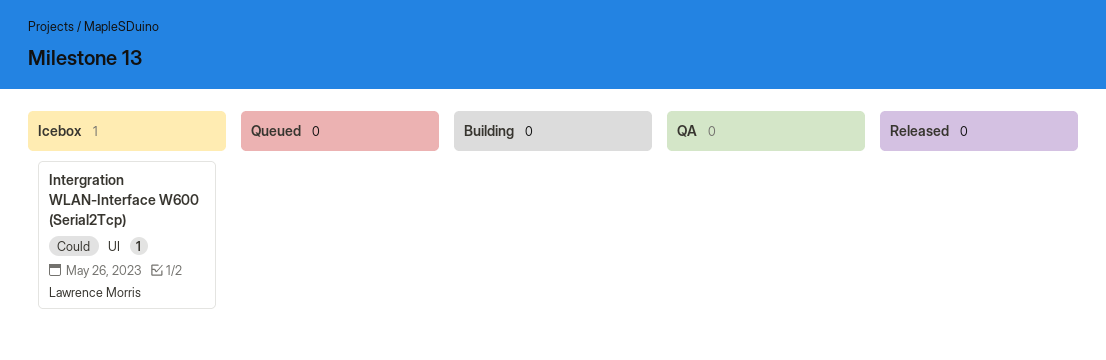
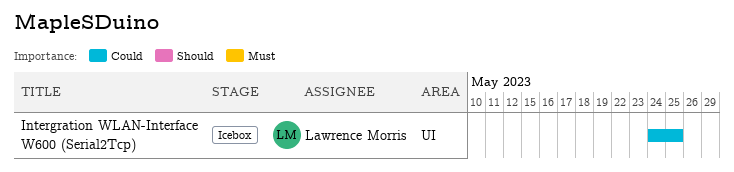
Intergration WLAN-Interface W600 (Serial2Tcp), due: May 26 -> May 25

